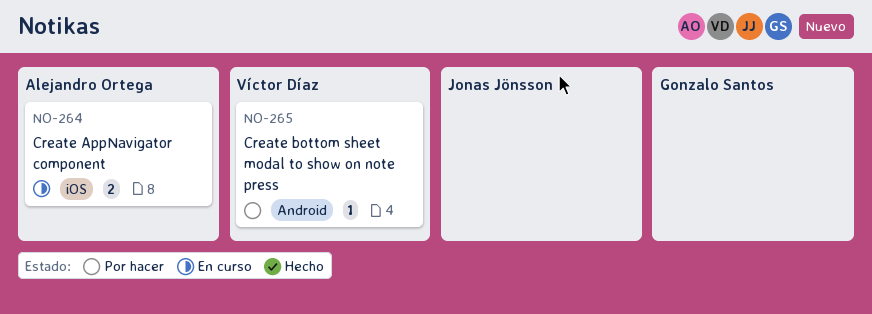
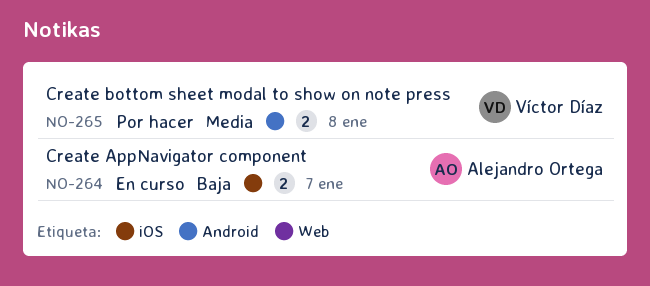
NO-265, estimate: 1 -> 2

